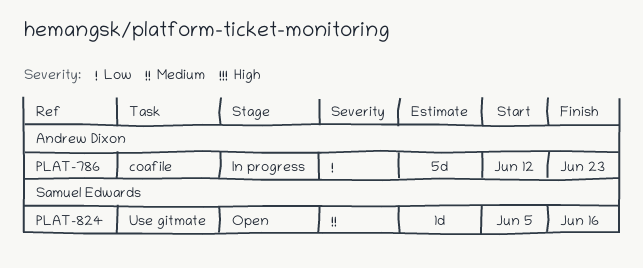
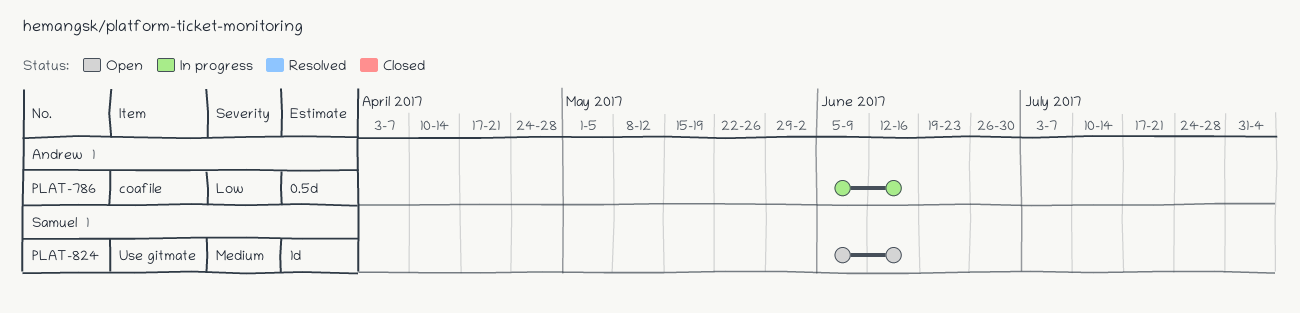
PLAT-786, estimate: 5d -> 0.5d
PLAT-786, start: Jun 12 -> Jun 5
PLAT-786, due: Jun 23 -> Jun 16

